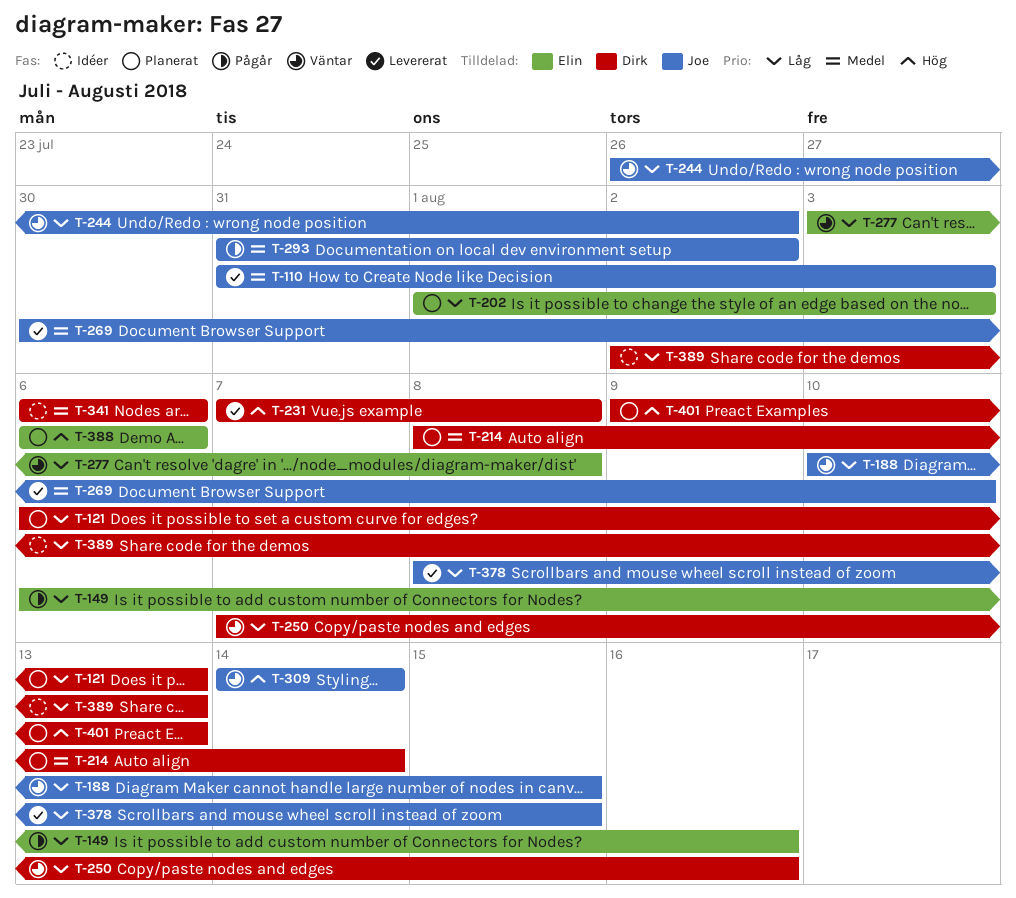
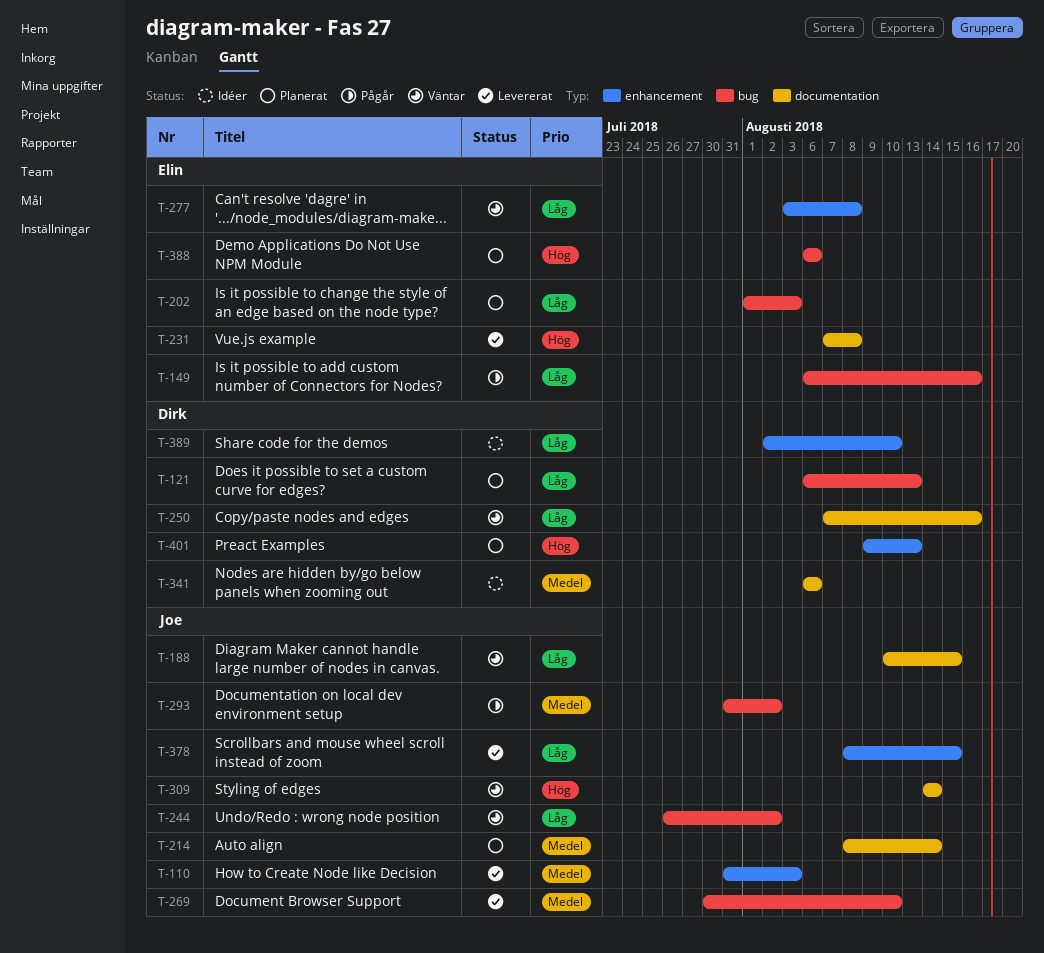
T-214, owner: Dirk -> Joe
T-231, owner: Dirk -> Elin
T-389, due: Aug 13 -> Aug 10

